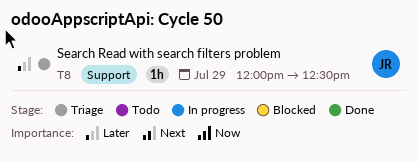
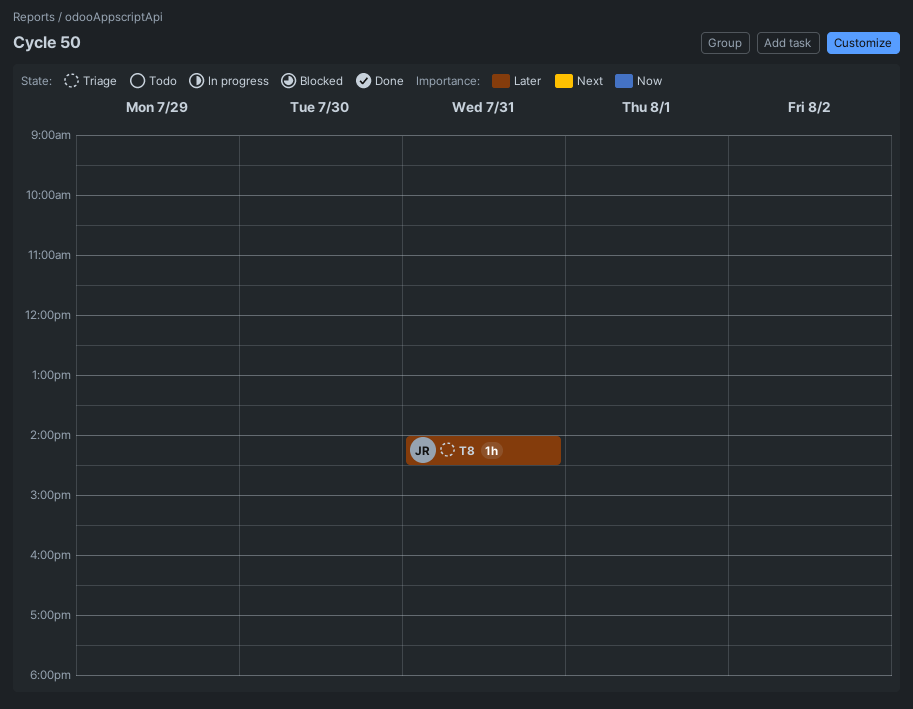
T8, day: Jul 29 -> Jul 31
T8, begins: 12:00 -> 14:00
T8, ends: 12:30 -> 14:30

